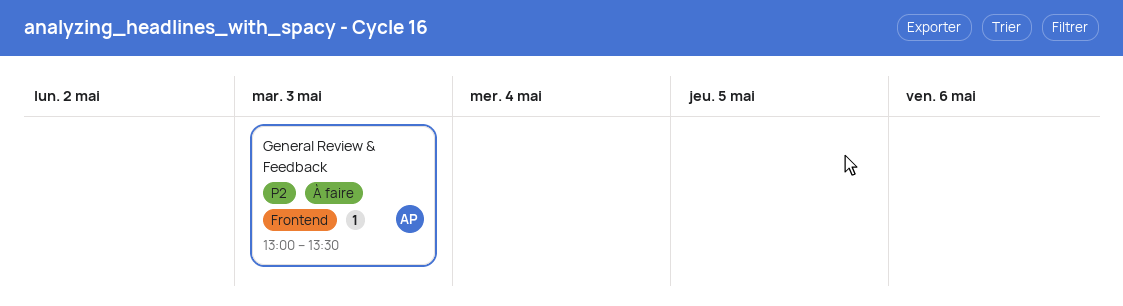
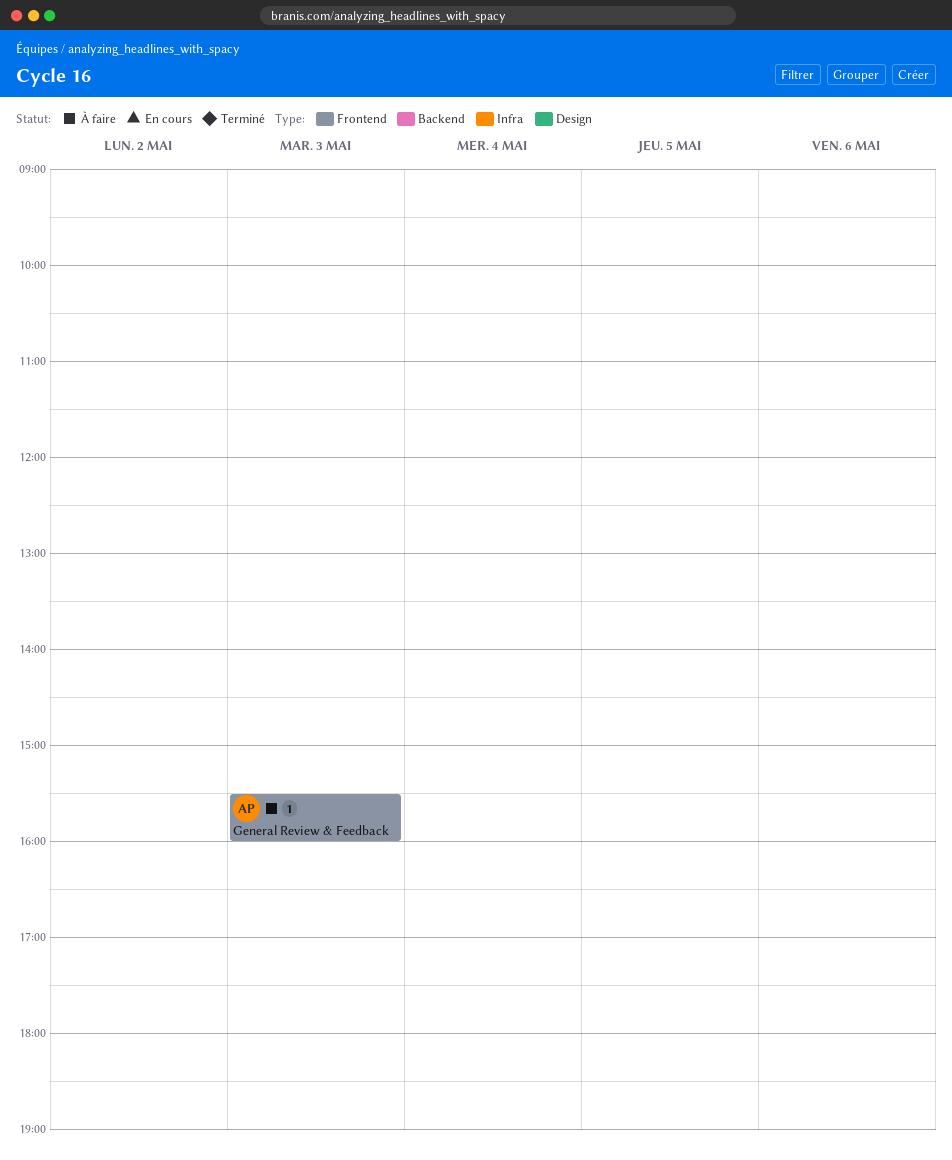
General Review & Feedback, begins: 13:00 -> 15:30
General Review & Feedback, ends: 13:30 -> 16:00

